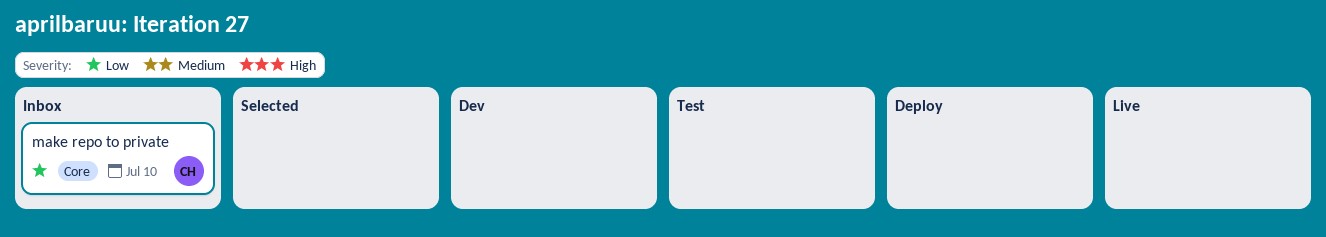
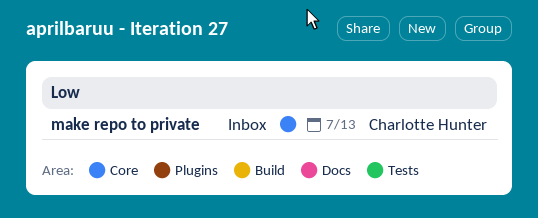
make repo to private, due: Jul 10 -> Jul 13

